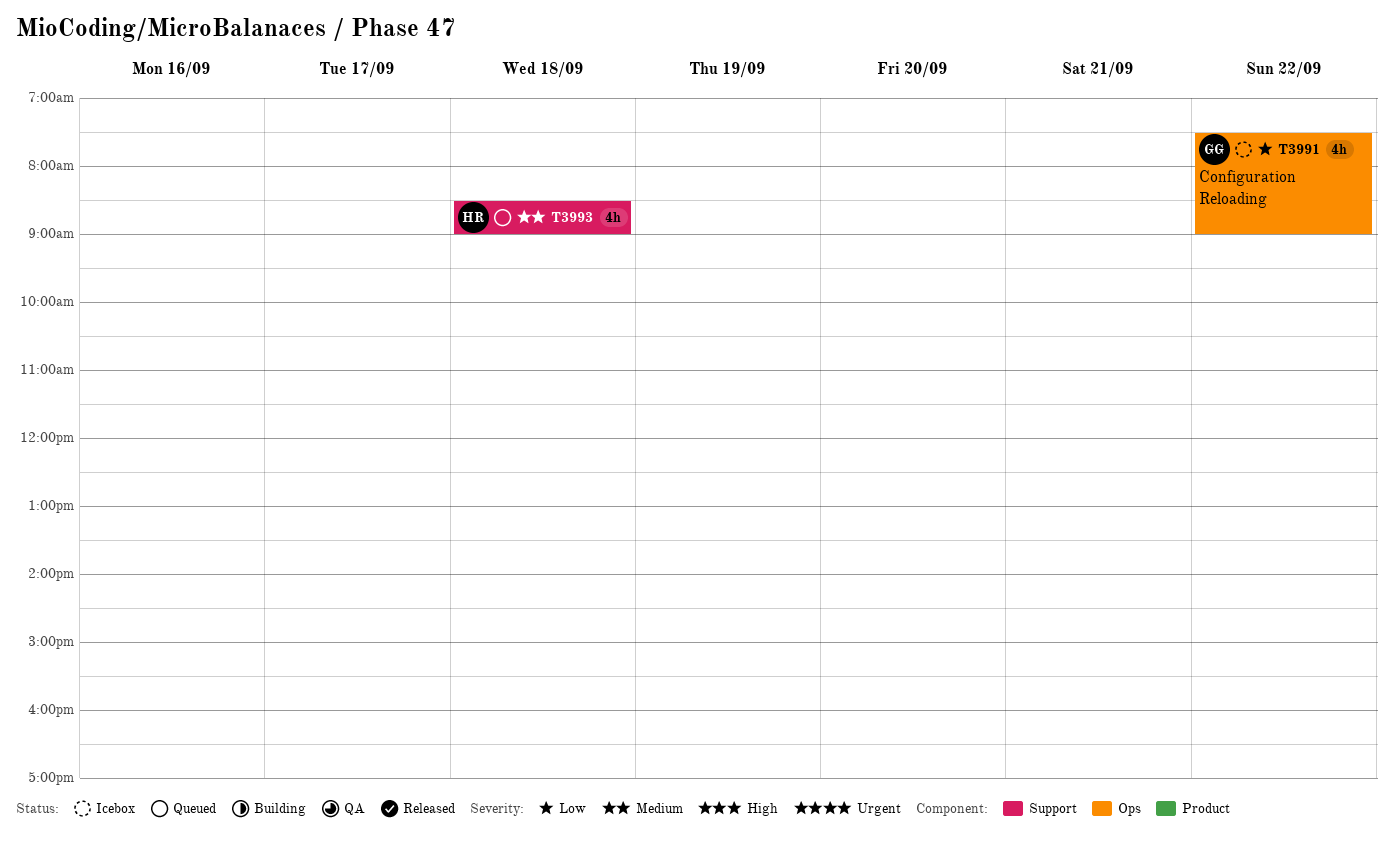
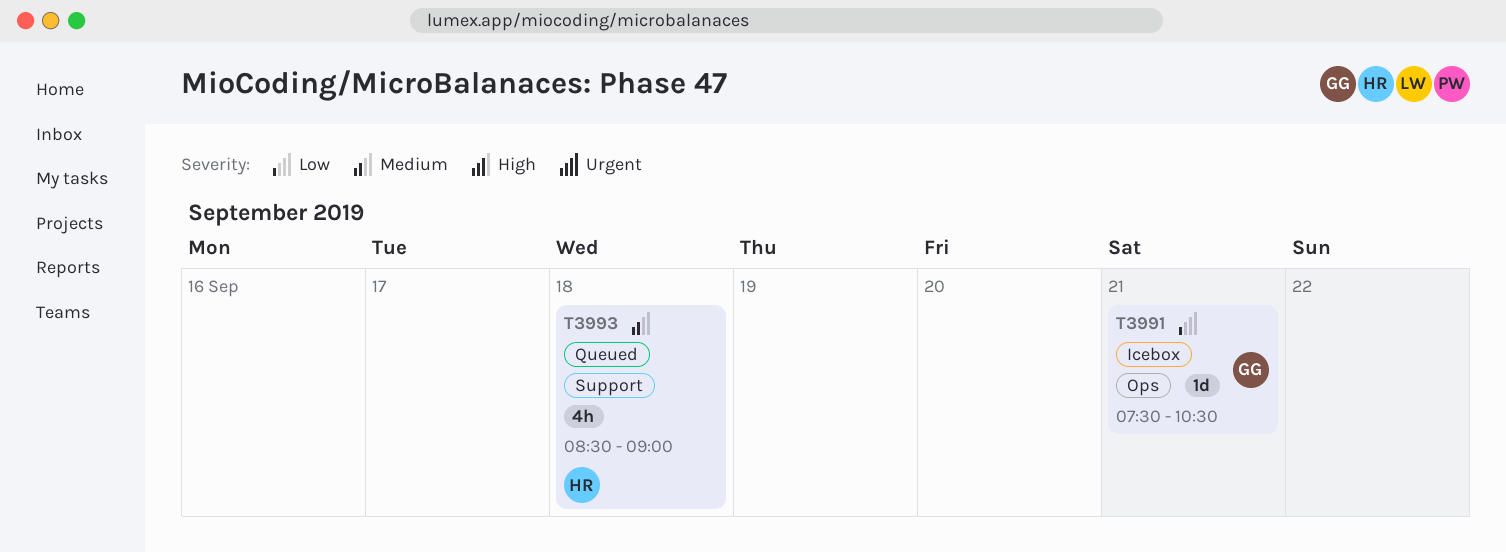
T3991, estimate: 4h -> 1d
T3991, day: Sep 22 -> Sep 21
T3991, ends: 09:00 -> 10:30

